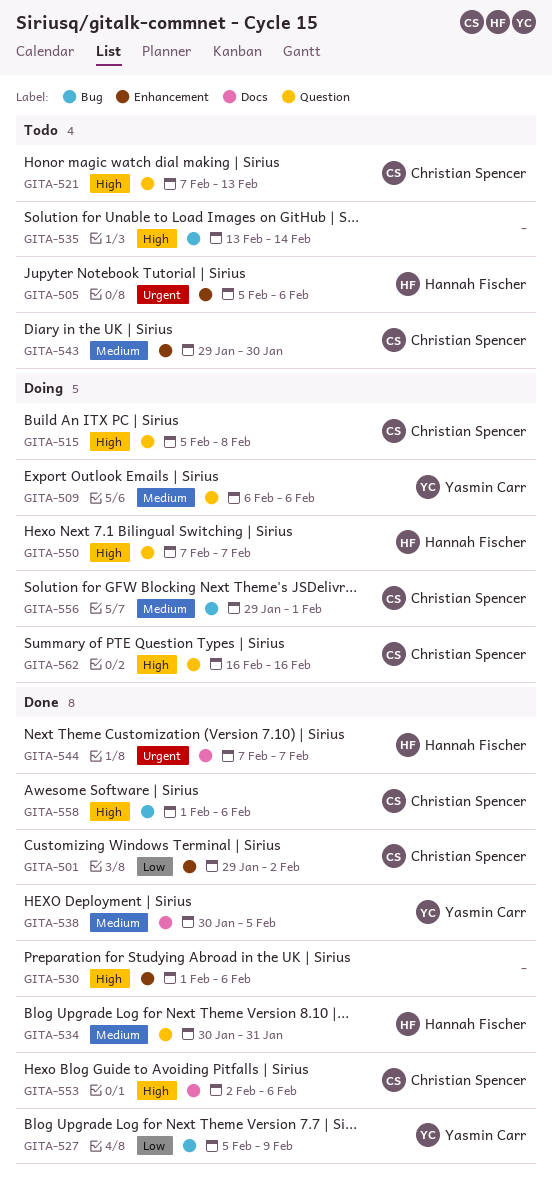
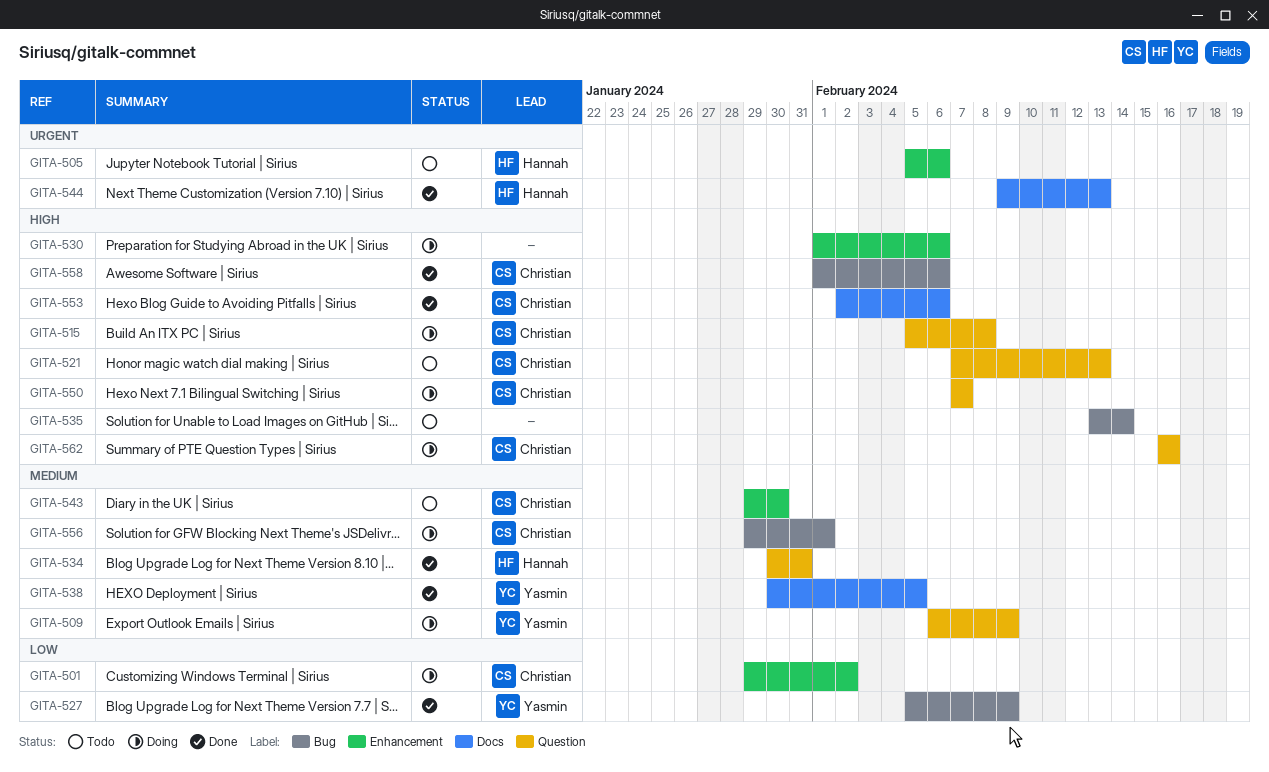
GITA-501, status: Done -> Doing
GITA-509, due: Feb 6 -> Feb 9
GITA-530, status: Done -> Doing
GITA-544, start: Feb 7 -> Feb 9
GITA-544, due: Feb 7 -> Feb 13
GITA-550, owner: Hannah Fischer -> Christian Spencer

